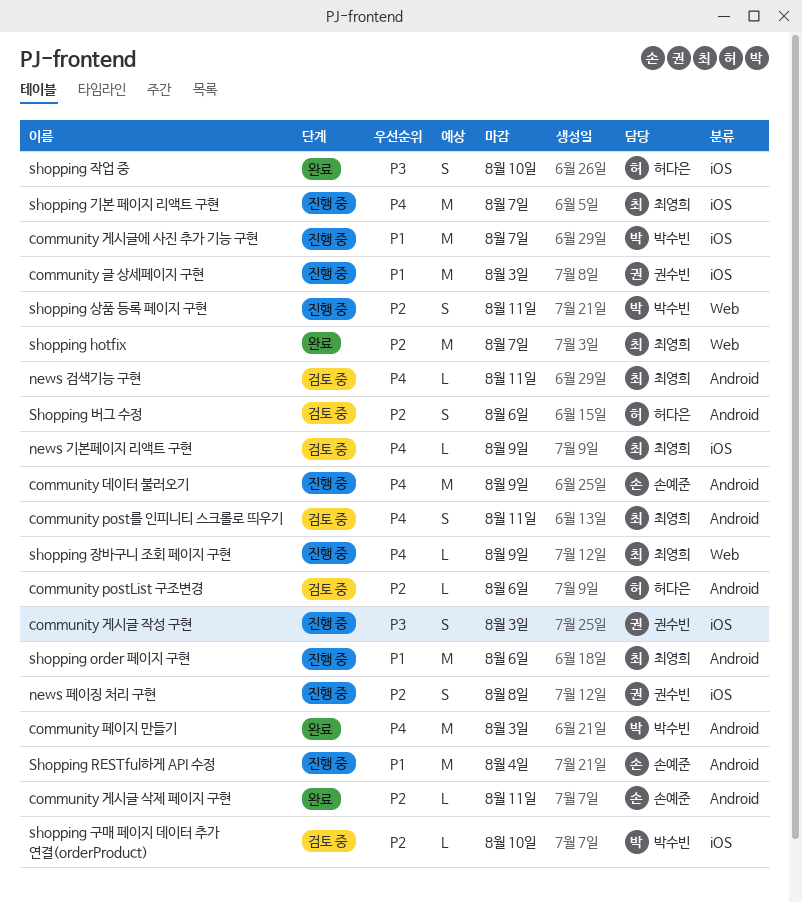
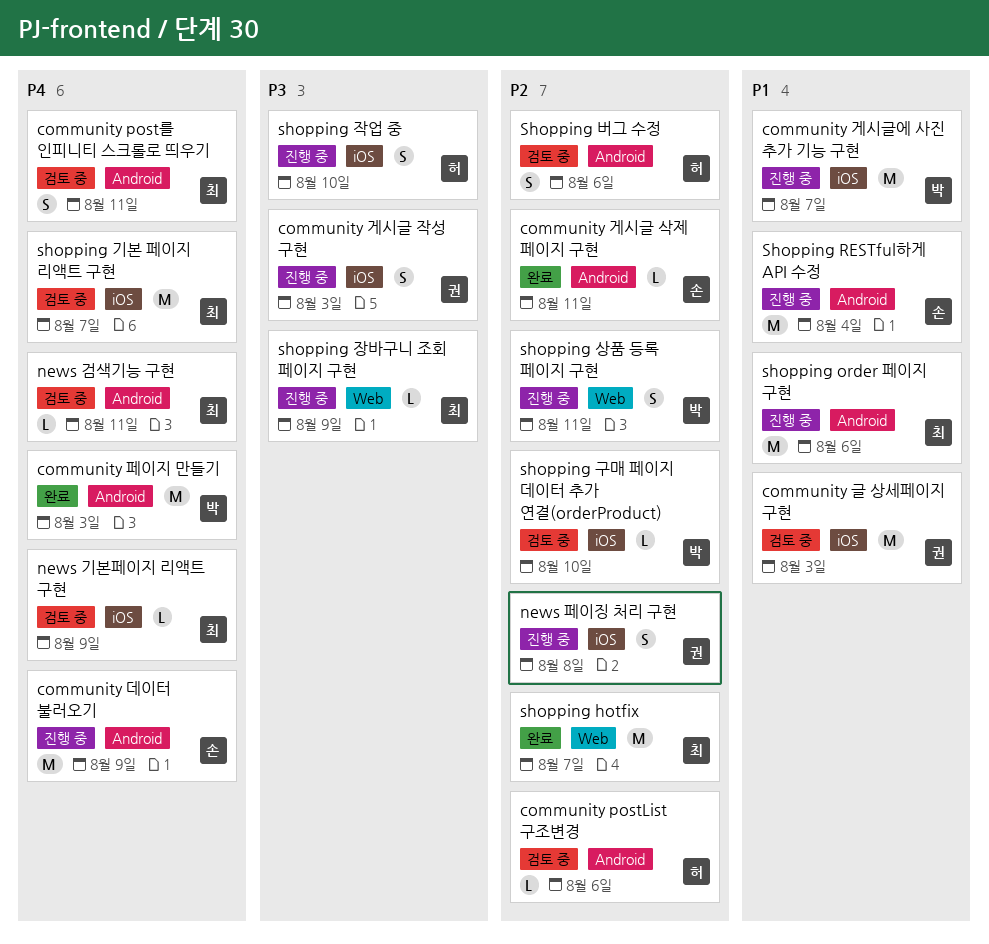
community 글 상세페이지 구현, status: 진행 중 -> 검토 중
shopping 기본 페이지 리액트 구현, status: 진행 중 -> 검토 중
shopping 작업 중, status: 완료 -> 진행 중
shopping 장바구니 조회 페이지 구현, priority: P4 -> P3

